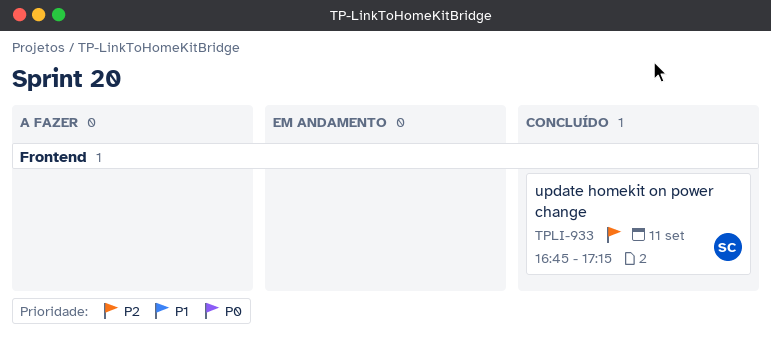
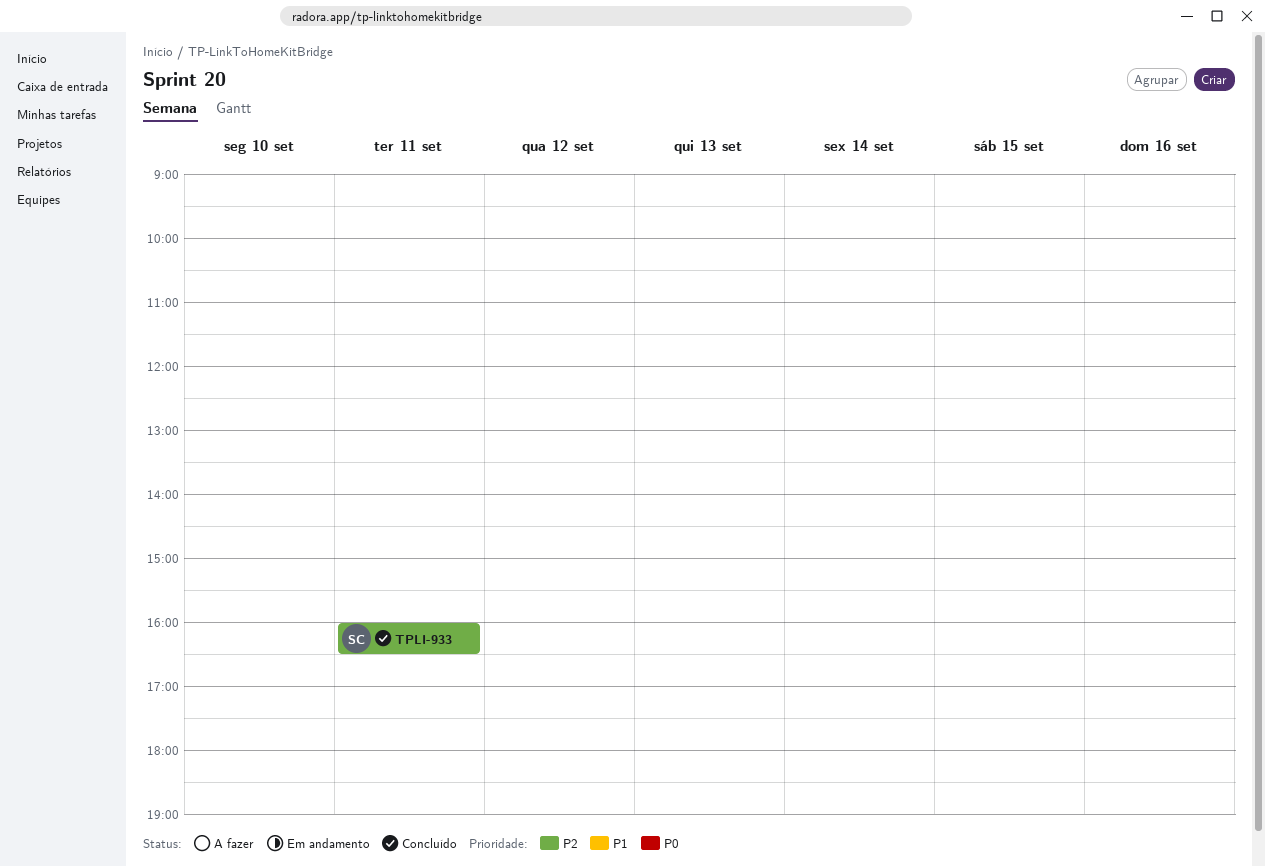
TPLI-933, begins: 16:45 -> 16:00
TPLI-933, ends: 17:15 -> 16:30

